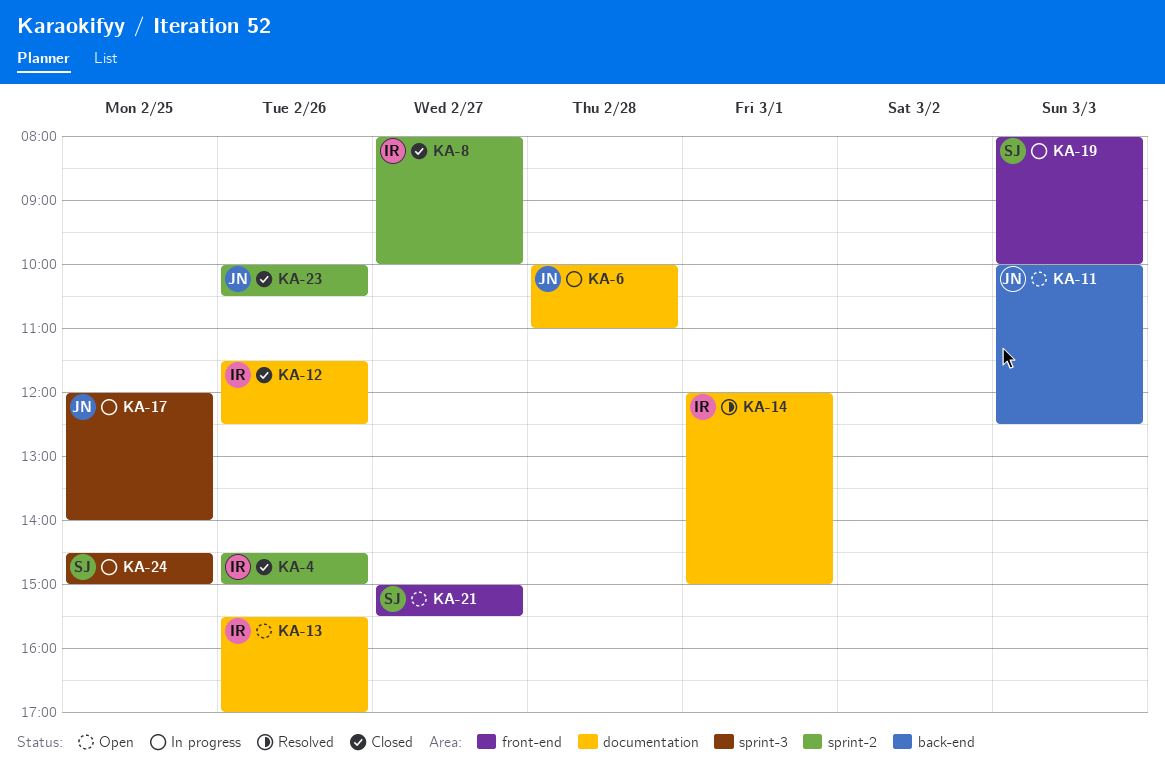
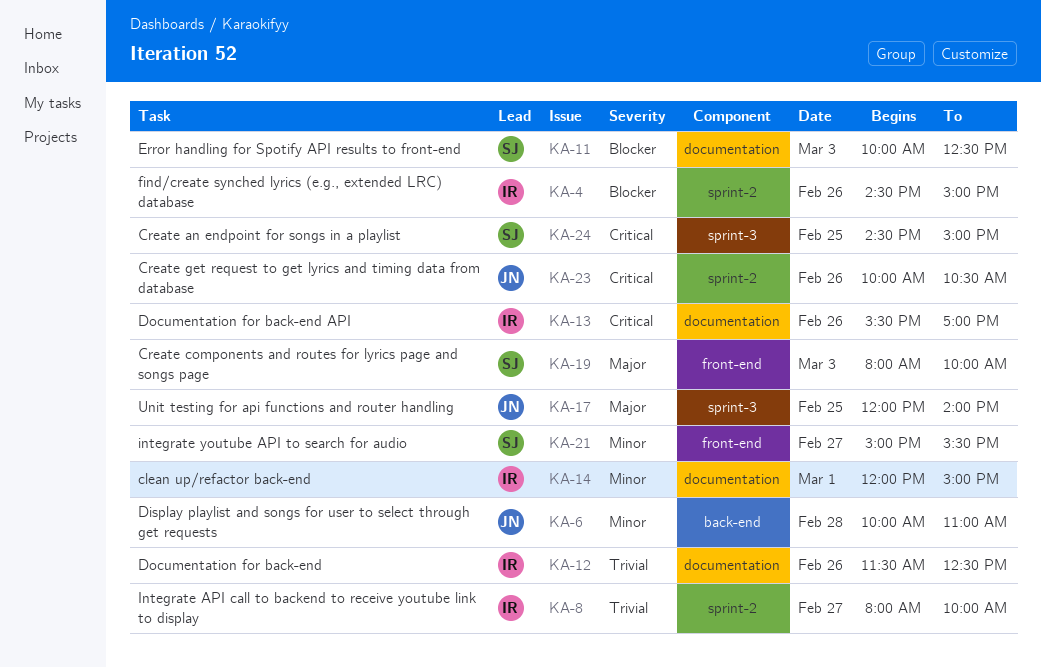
KA-6, label: documentation -> back-end
KA-11, owner: JN -> SJ
KA-11, label: back-end -> documentation

